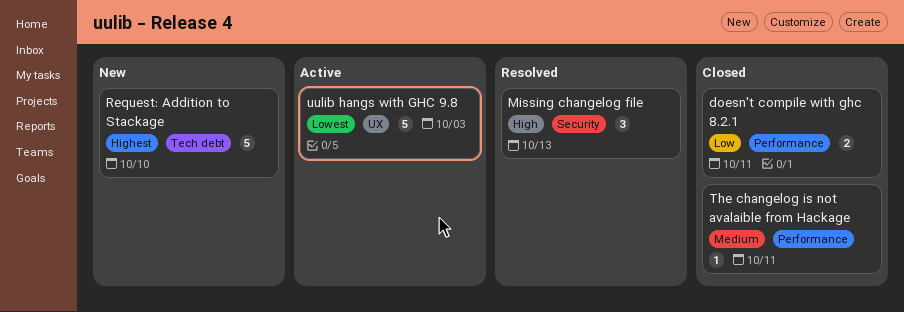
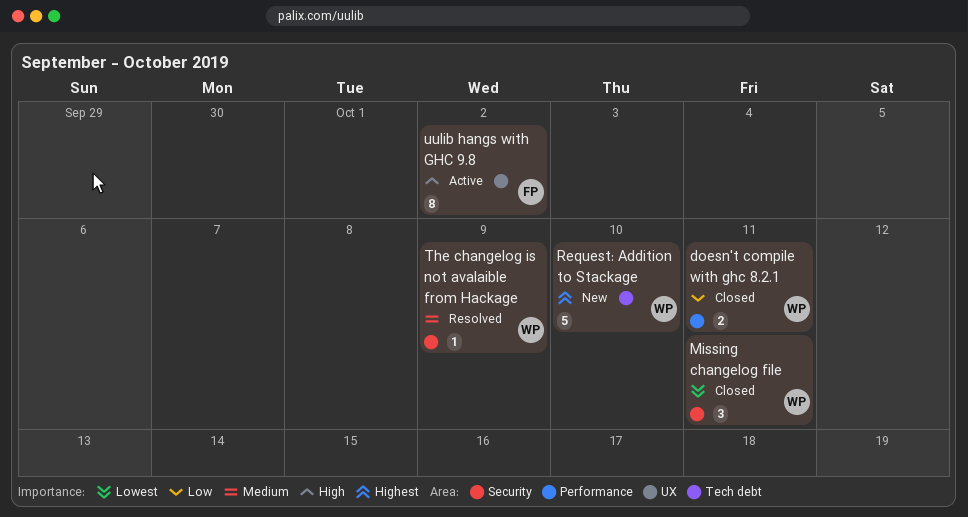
Missing changelog file, status: Resolved -> Closed
Missing changelog file, priority: High -> Lowest
Missing changelog file, due: Oct 13 -> Oct 11
The changelog is not avalaible from Hackage, status: Closed -> Resolved
The changelog is not avalaible from Hackage, label: Performance -> Security
The changelog is not avalaible from Hackage, due: Oct 11 -> Oct 9
uulib hangs with GHC 9.8, priority: Lowest -> High
uulib hangs with GHC 9.8, estimate: 5 -> 8
uulib hangs with GHC 9.8, due: Oct 3 -> Oct 2

